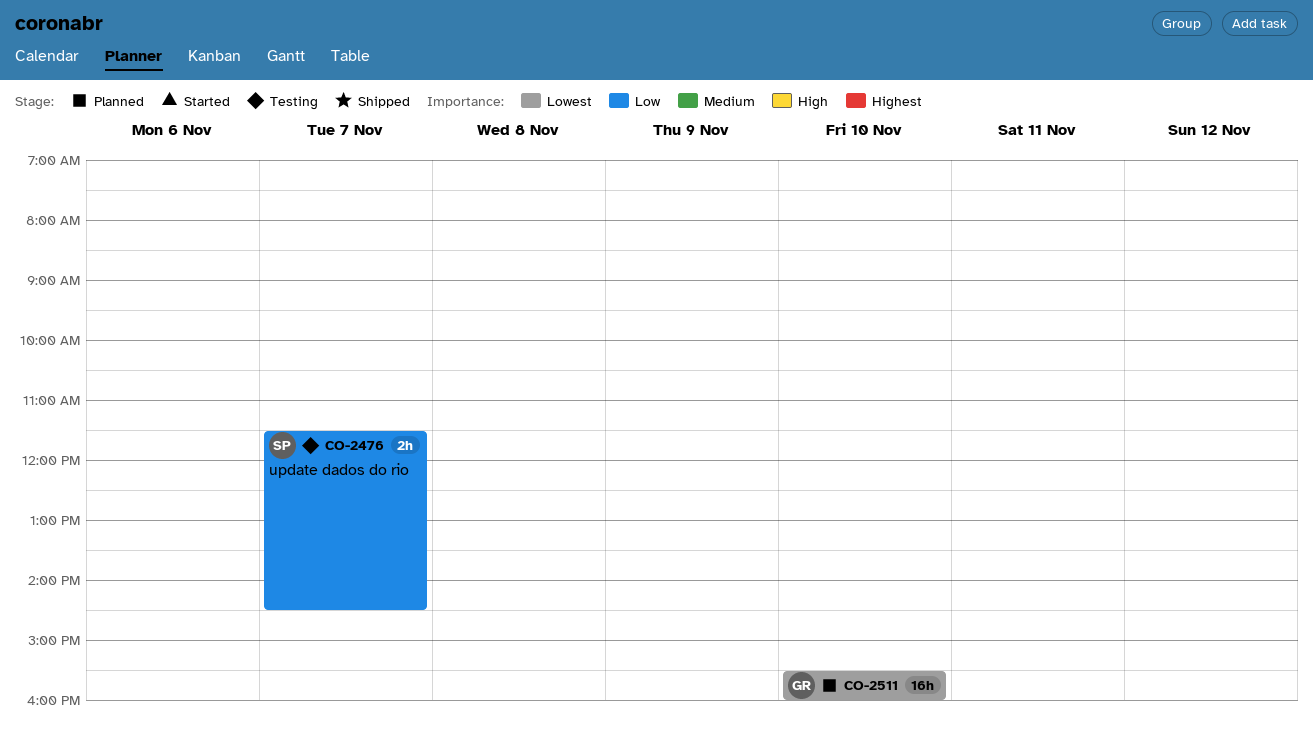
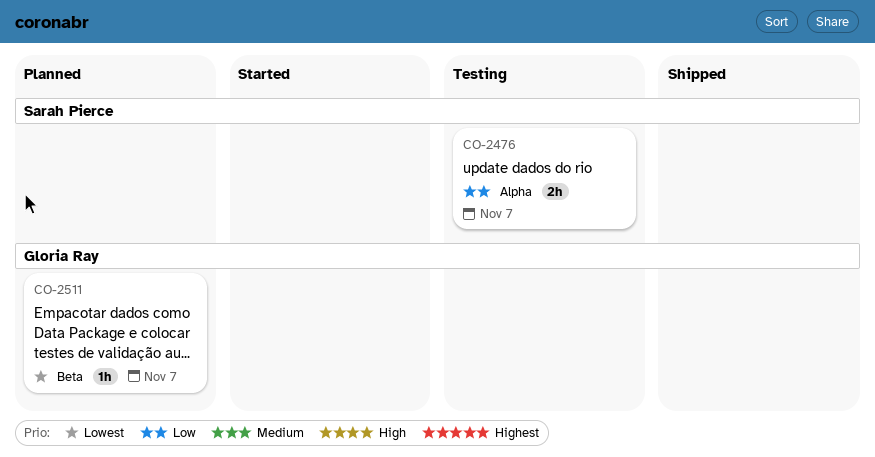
CO-2511, estimate: 16h -> 1h
CO-2511, day: Nov 10 -> Nov 7

